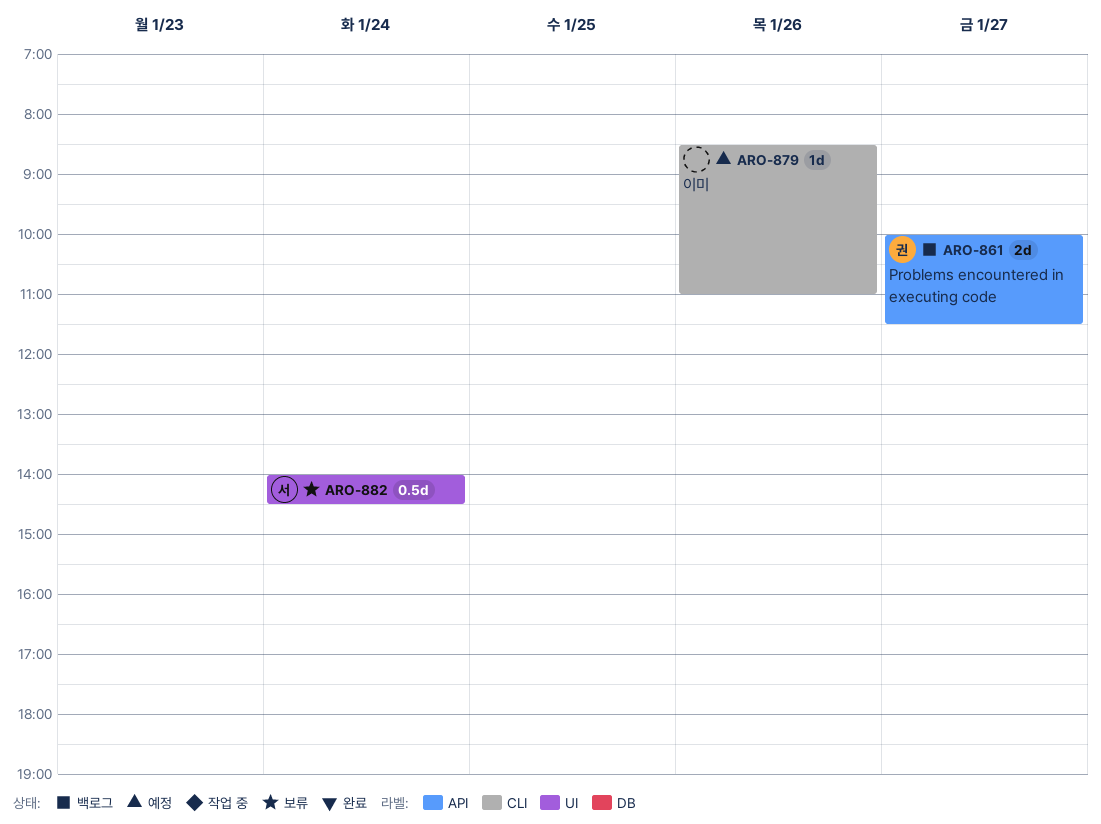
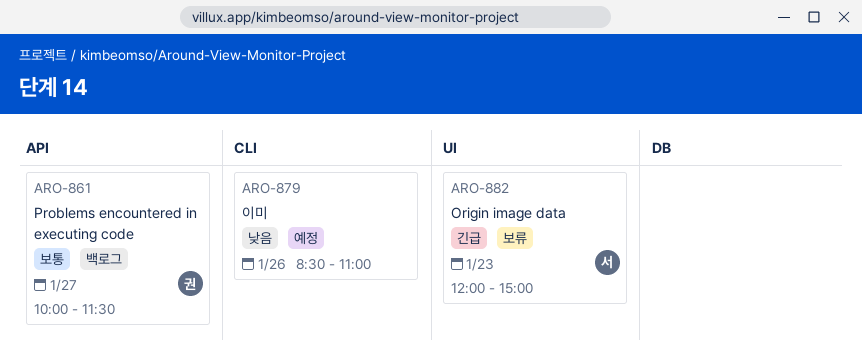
ARO-882, day: Jan 24 -> Jan 23
ARO-882, begins: 14:00 -> 12:00
ARO-882, ends: 14:30 -> 15:00

